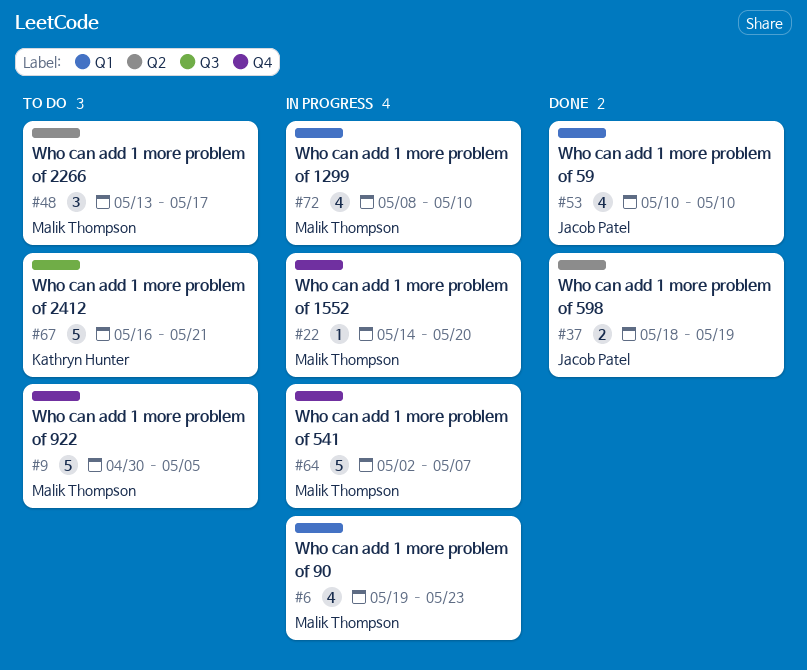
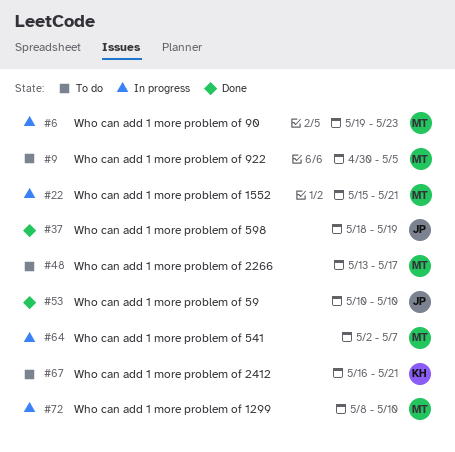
#22, start: May 14 -> May 15
#22, due: May 20 -> May 21

